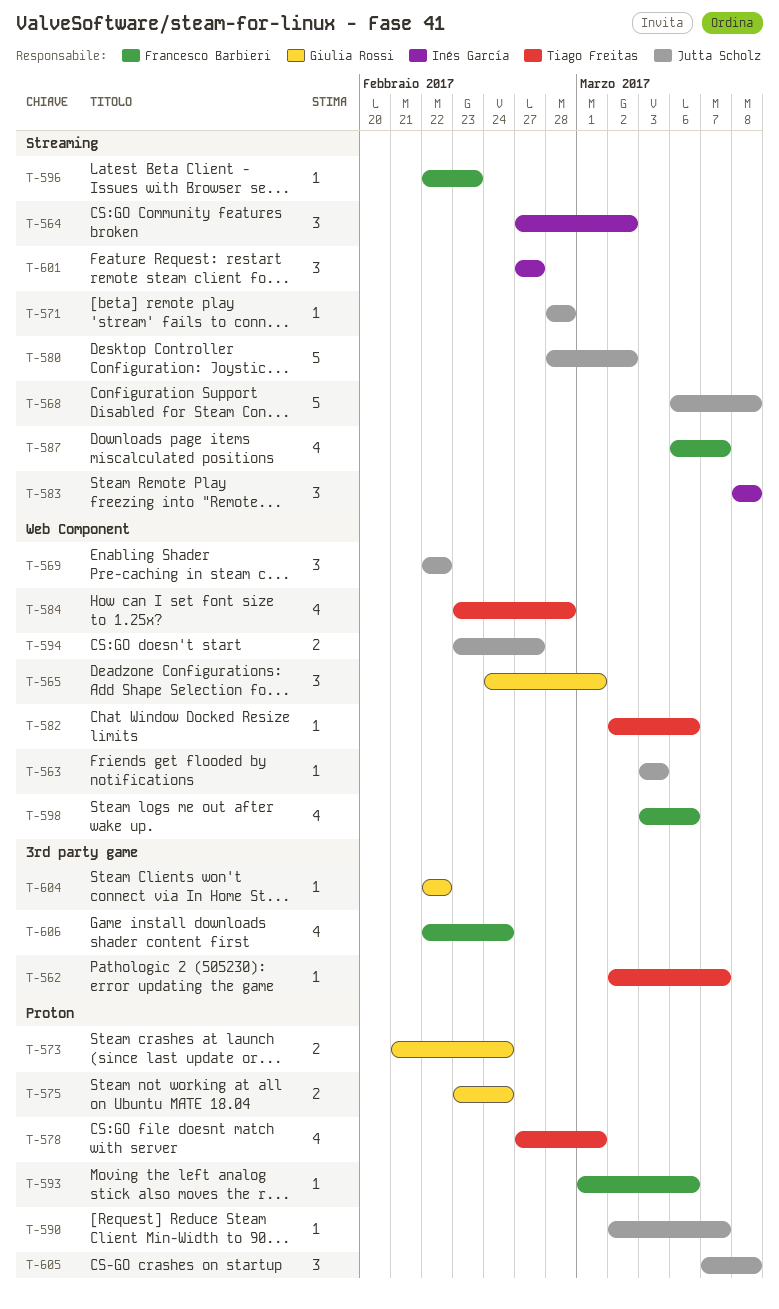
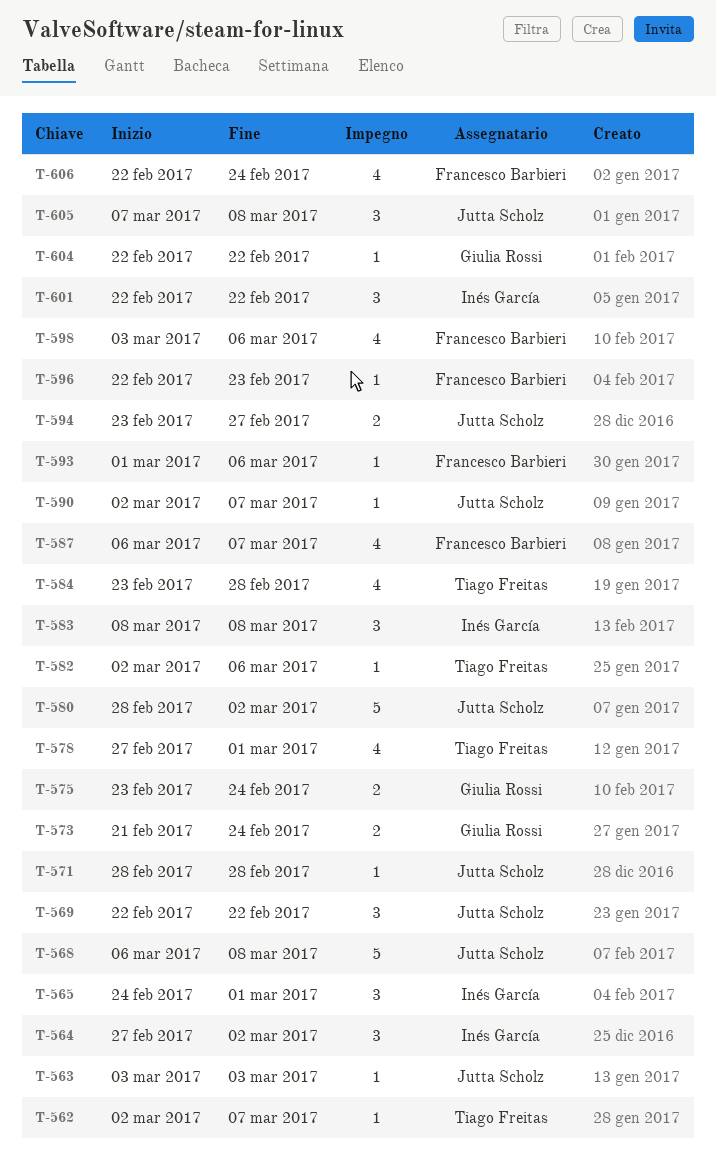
T-565, owner: Giulia Rossi -> Inés García
T-601, start: Feb 27 -> Feb 22
T-601, due: Feb 27 -> Feb 22

